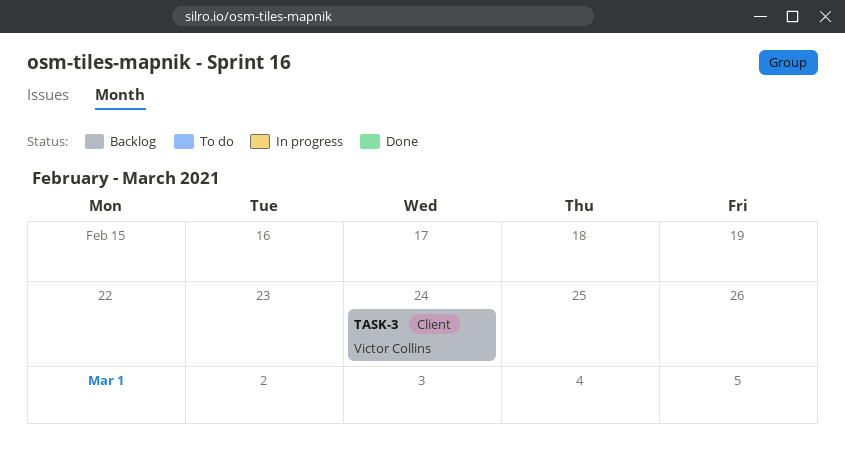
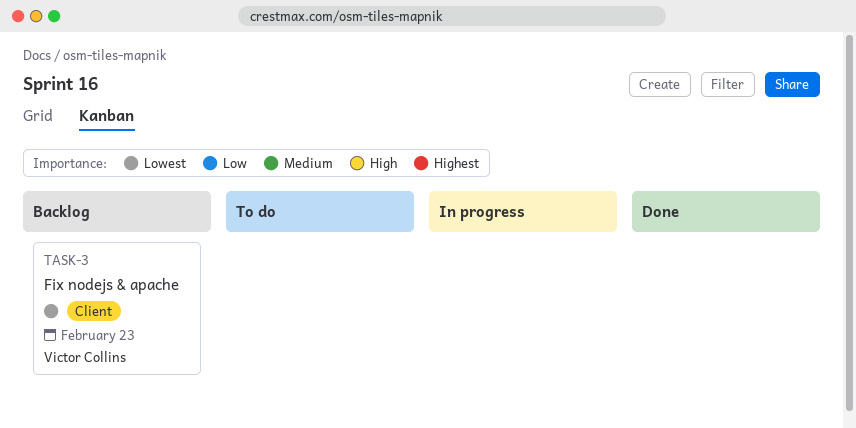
TASK-3, due: Feb 24 -> Feb 23

